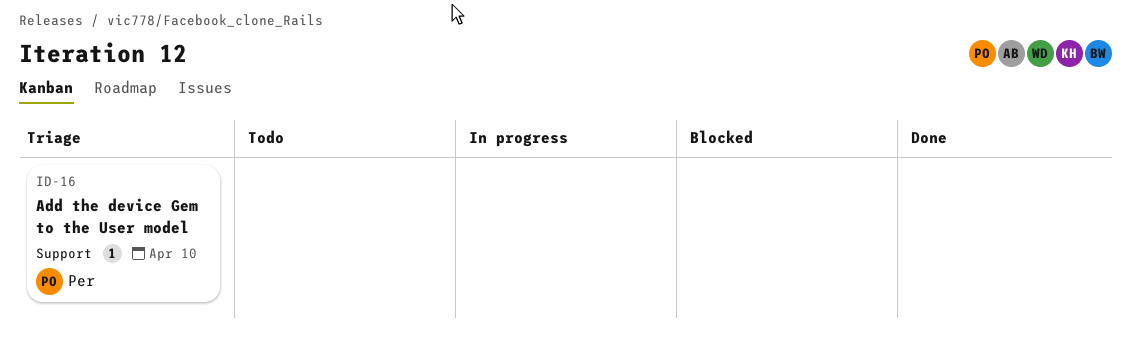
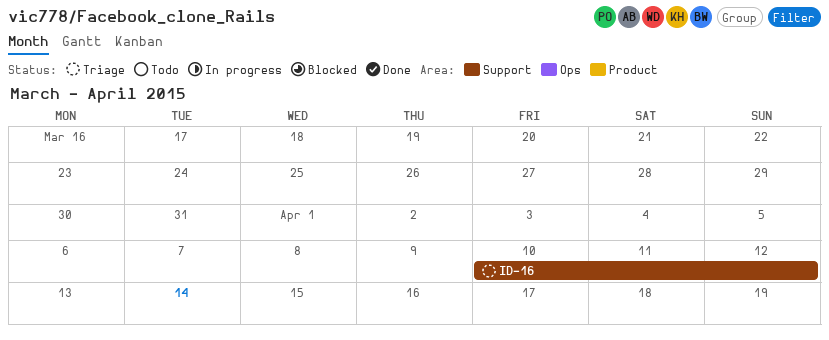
ID-16, due: Apr 10 -> Apr 12

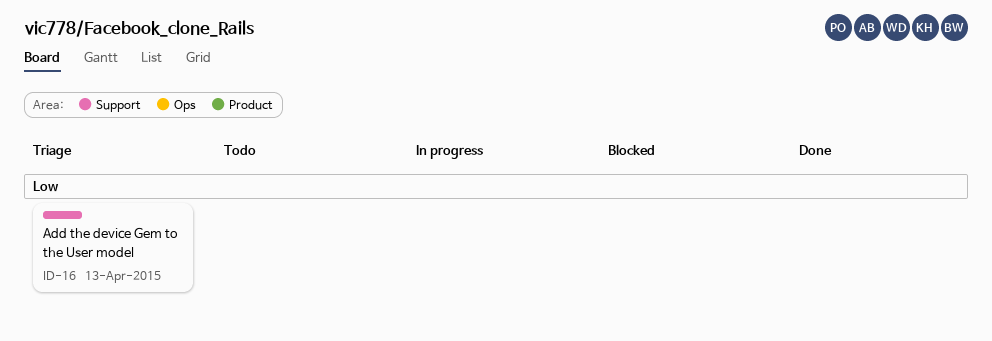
ID-16, due: Apr 12 -> Apr 13

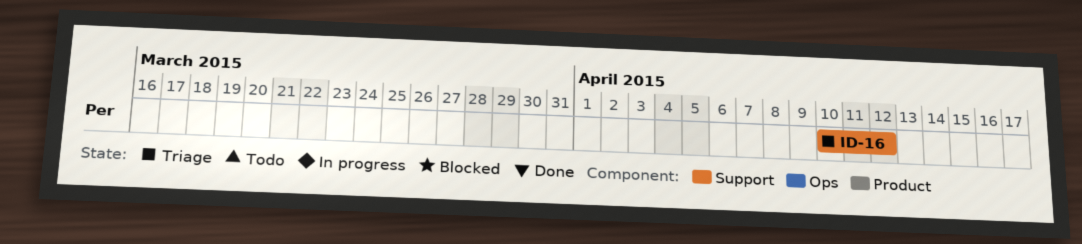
ID-16, due: Apr 13 -> Apr 12

